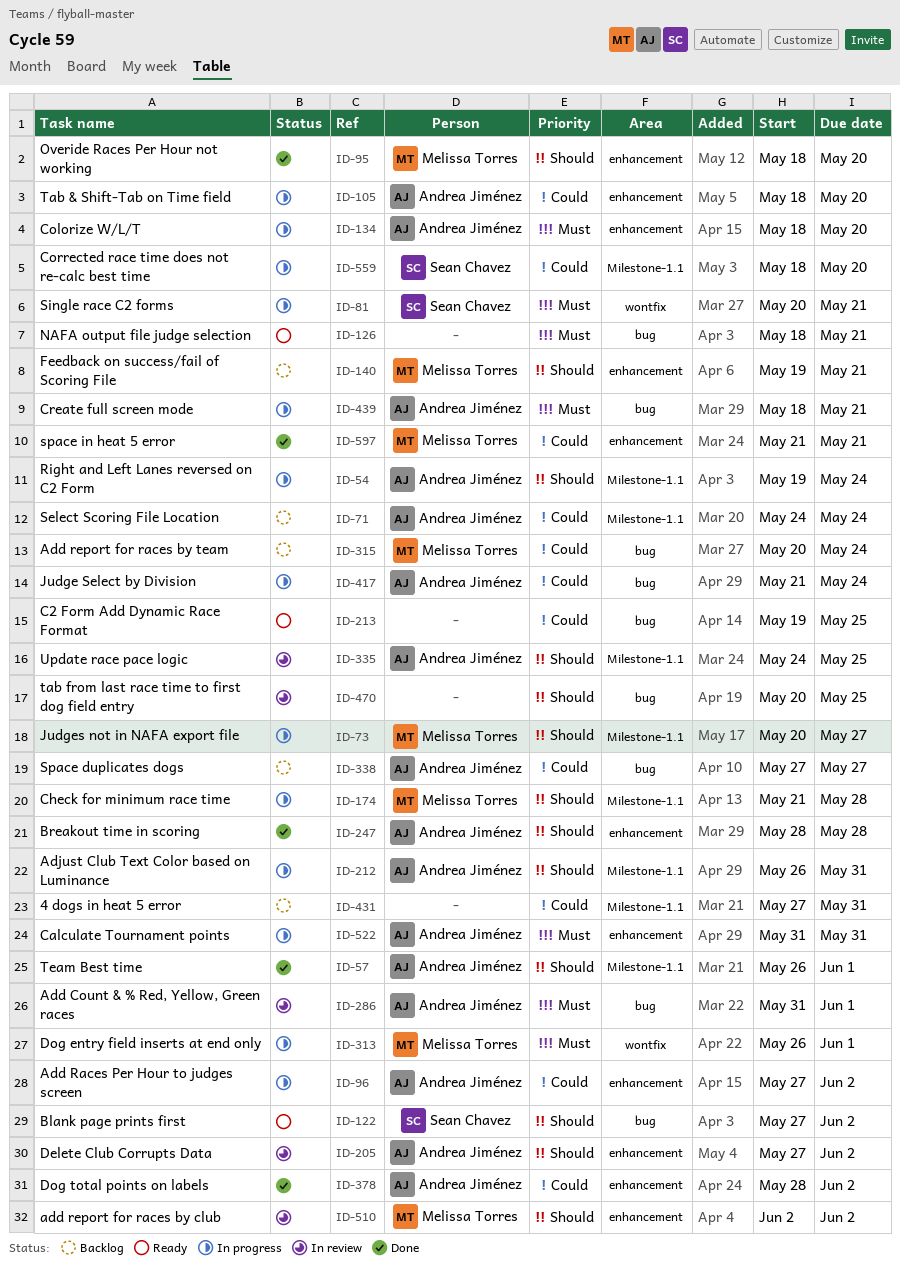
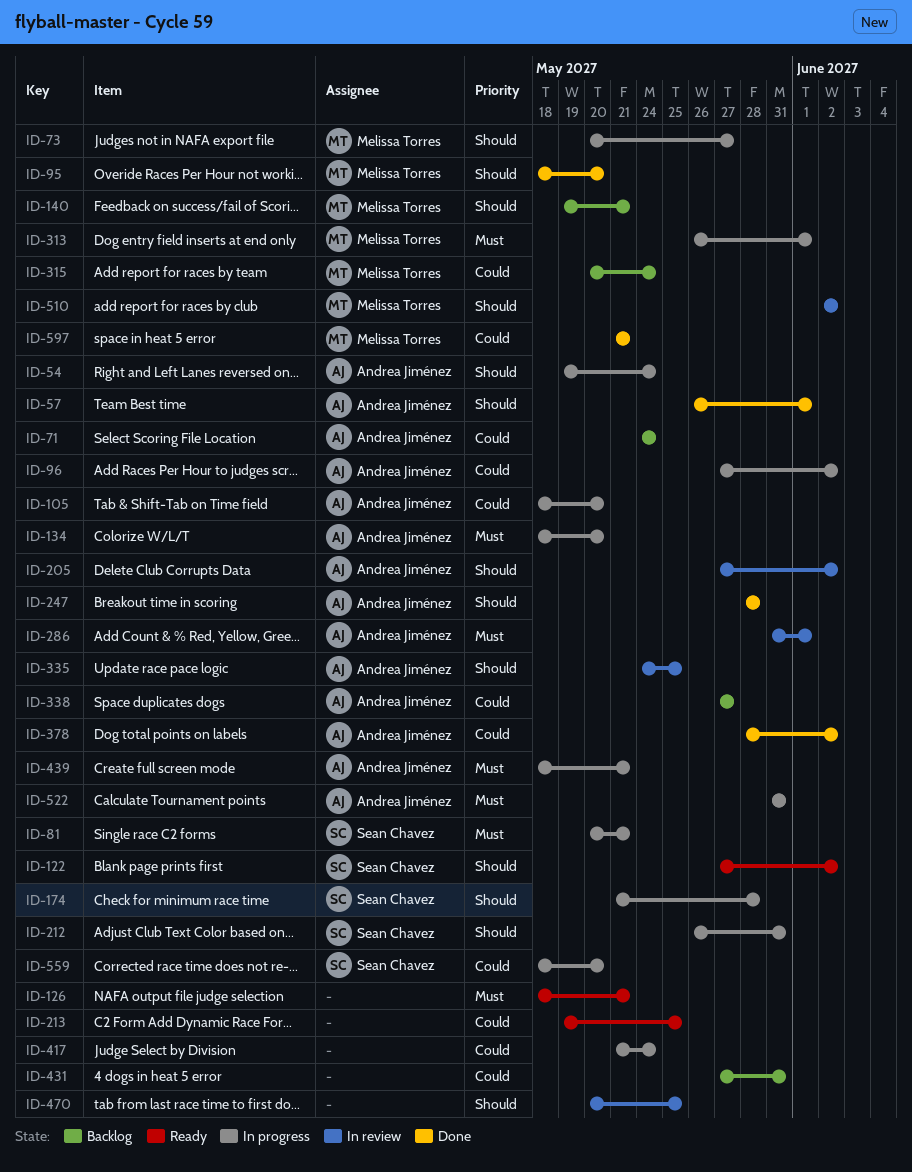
ID-174, owner: Melissa Torres -> Sean Chavez
ID-212, owner: Andrea Jiménez -> Sean Chavez
ID-417, owner: Andrea Jiménez -> none

